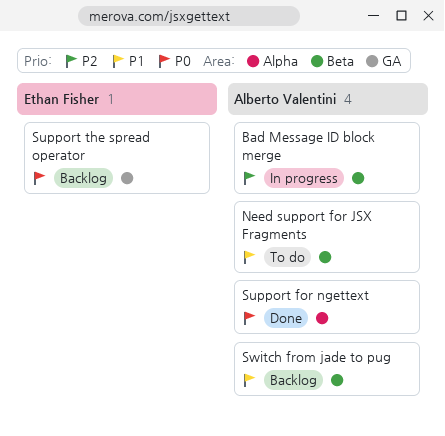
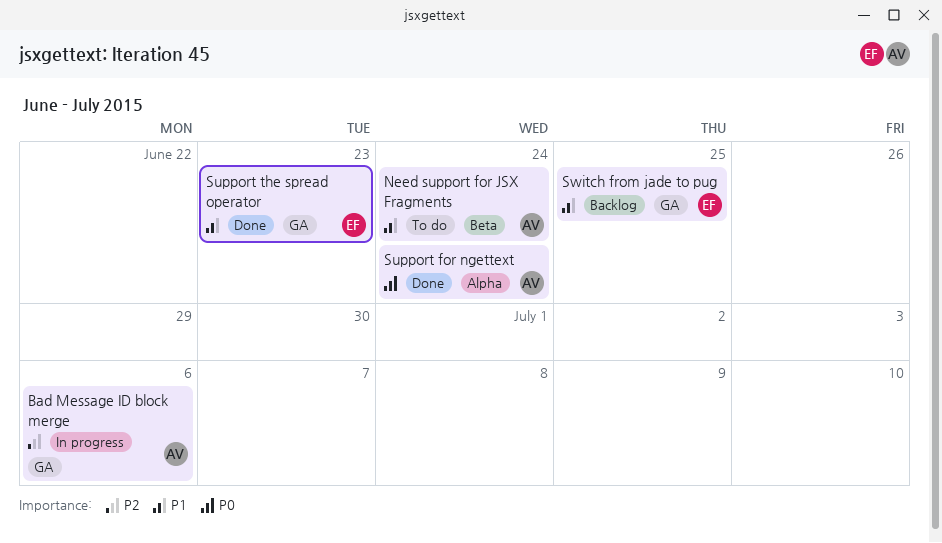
Bad Message ID block merge, label: Beta -> GA
Support the spread operator, status: Backlog -> Done
Support the spread operator, priority: P0 -> P1
Switch from jade to pug, owner: Alberto Valentini -> Ethan Fisher
Switch from jade to pug, label: Beta -> GA

